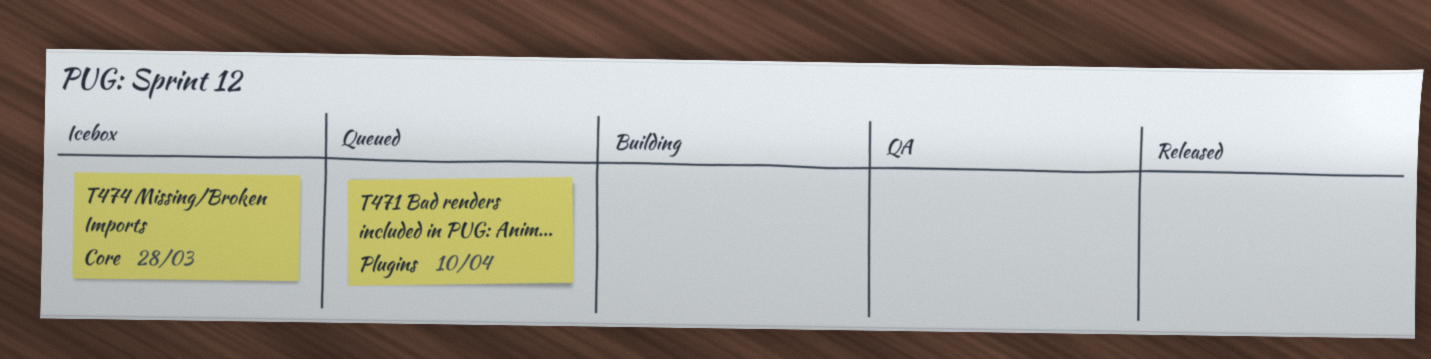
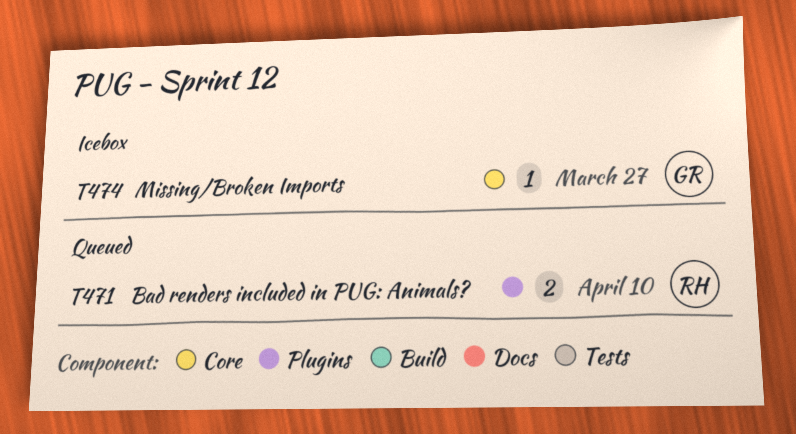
T474, due: Mar 28 -> Mar 27

